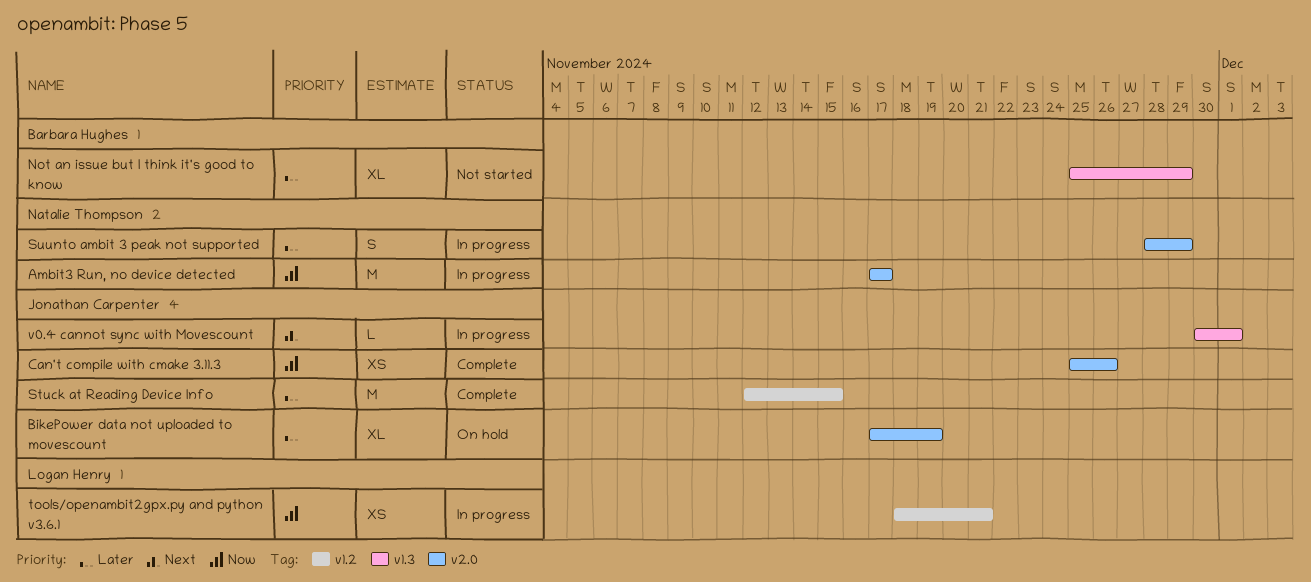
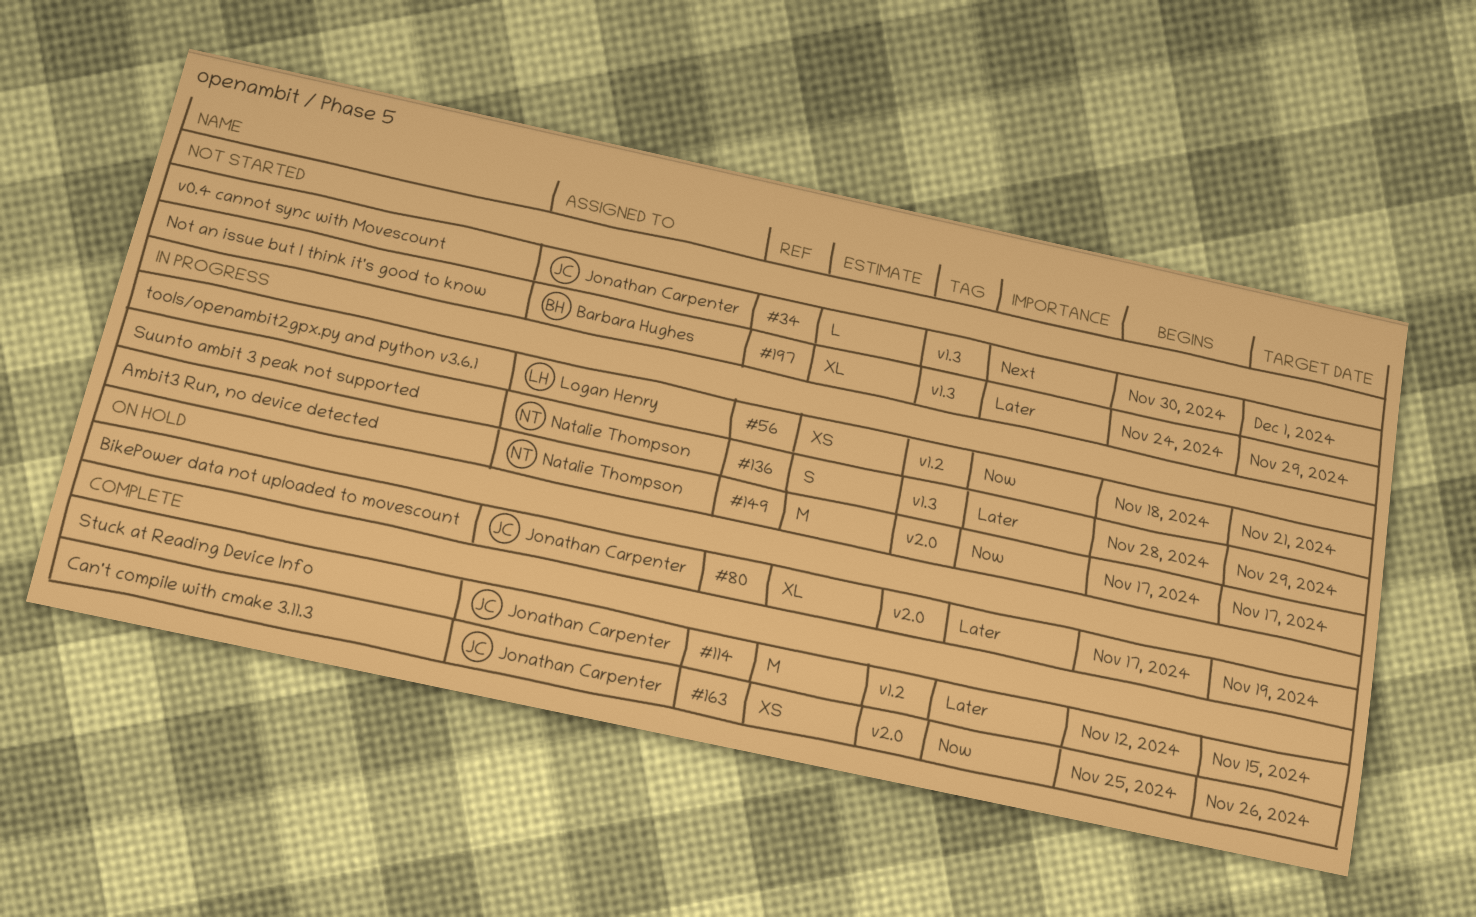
Not an issue but I think it's good to know, start: Nov 25 -> Nov 24
Suunto ambit 3 peak not supported, label: v2.0 -> v1.3
v0.4 cannot sync with Movescount, status: In progress -> Not started

